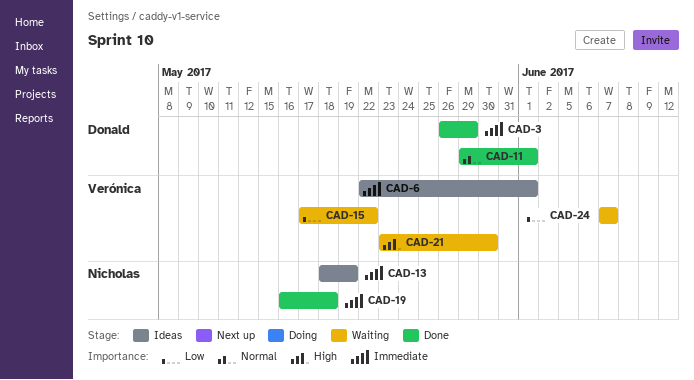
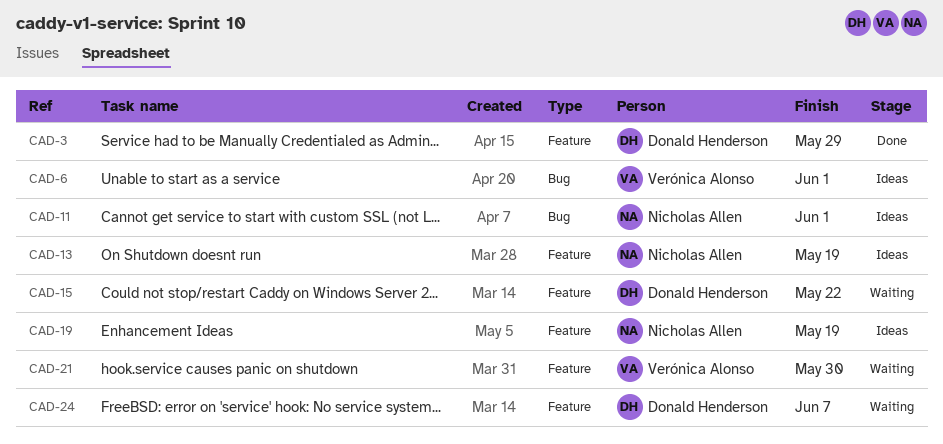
CAD-11, status: Done -> Ideas
CAD-11, owner: Donald Henderson -> Nicholas Allen
CAD-15, owner: Verónica Alonso -> Donald Henderson
CAD-19, status: Done -> Ideas
CAD-19, due: May 18 -> May 19
CAD-24, owner: Verónica Alonso -> Donald Henderson

